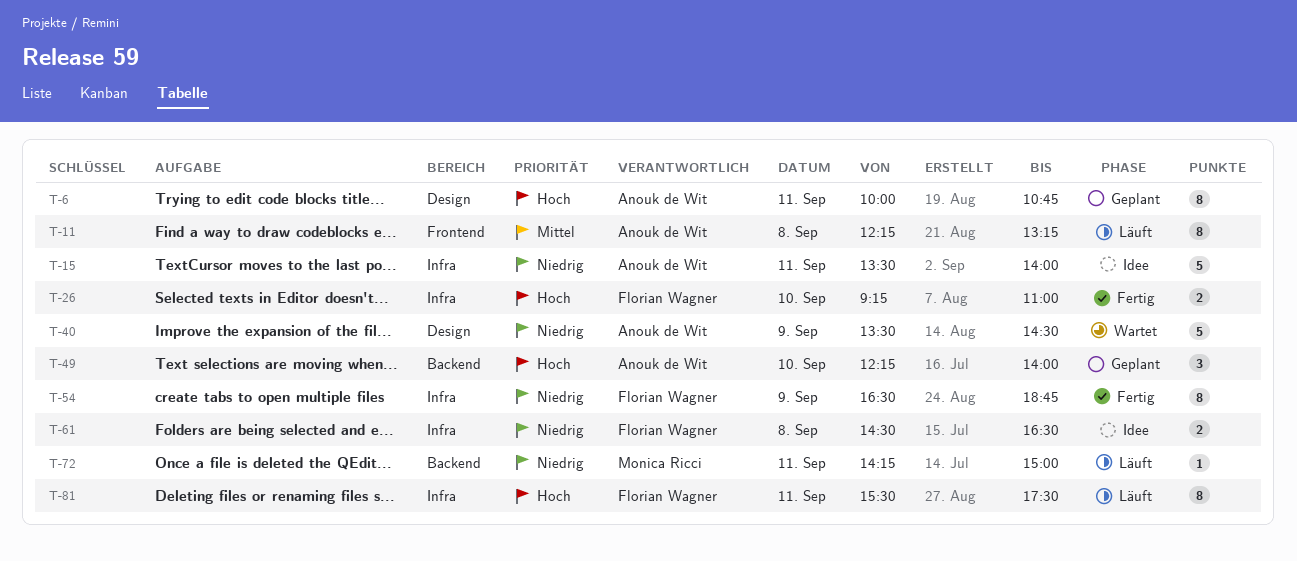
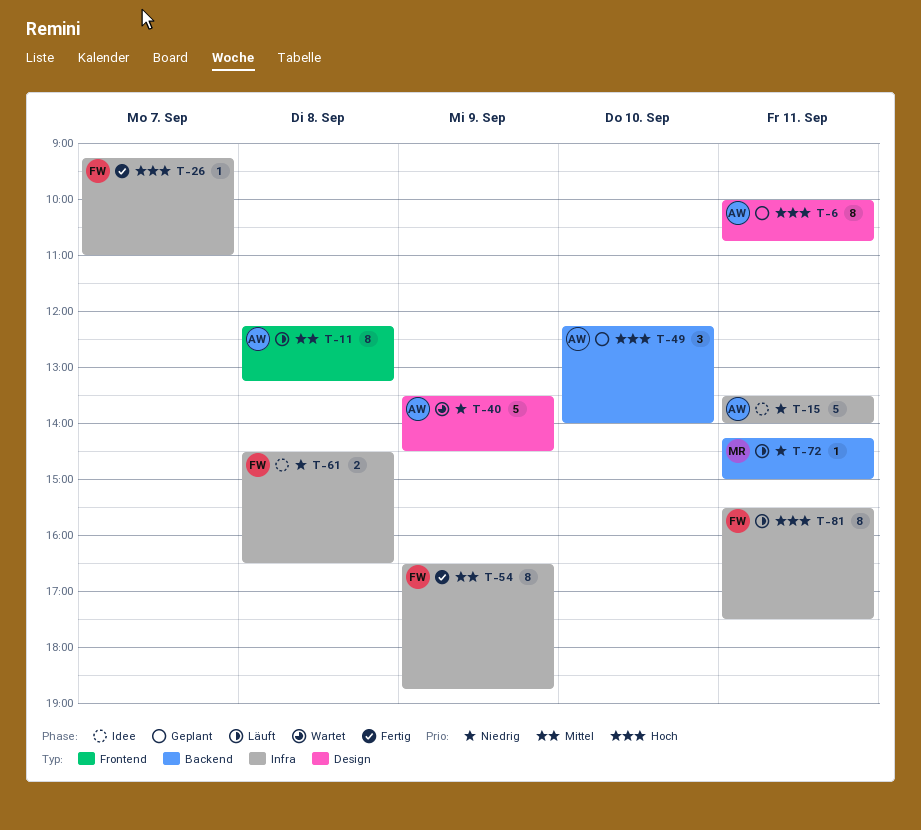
T-26, estimate: 2 -> 1
T-26, day: Sep 10 -> Sep 7
T-54, priority: Niedrig -> Mittel

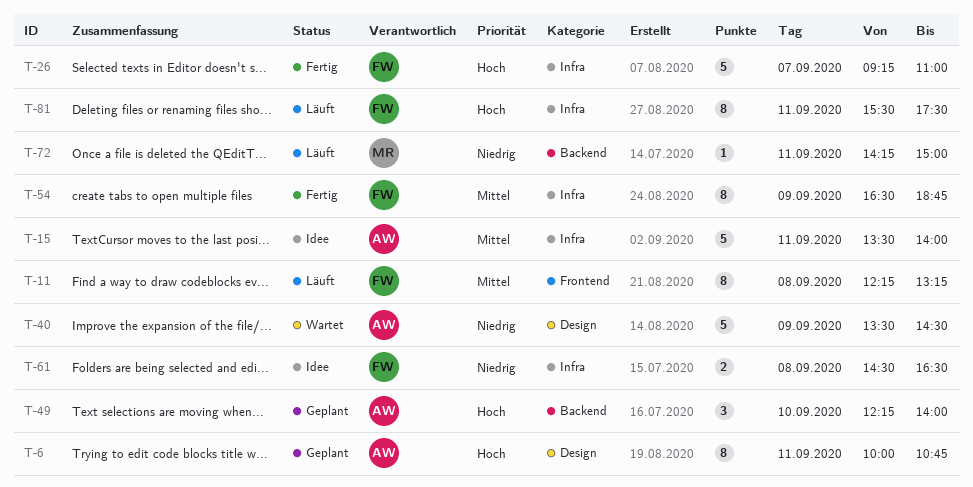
T-11, owner: AW -> FW
T-15, priority: Niedrig -> Mittel
T-26, estimate: 1 -> 5

